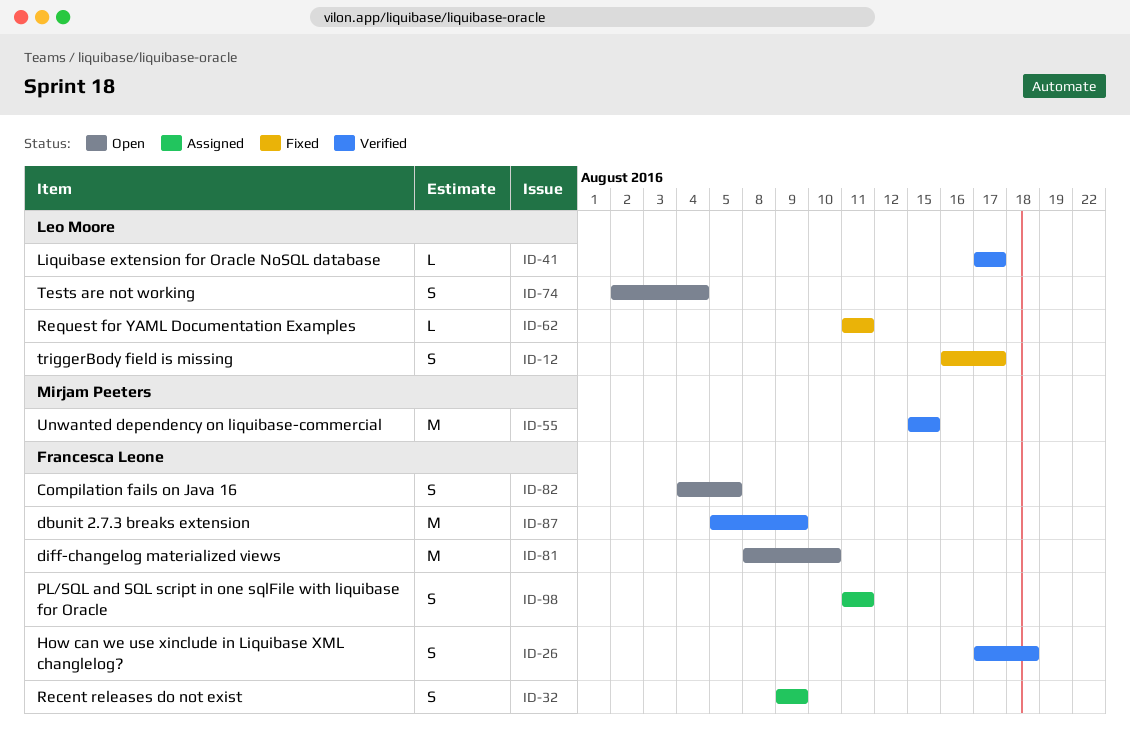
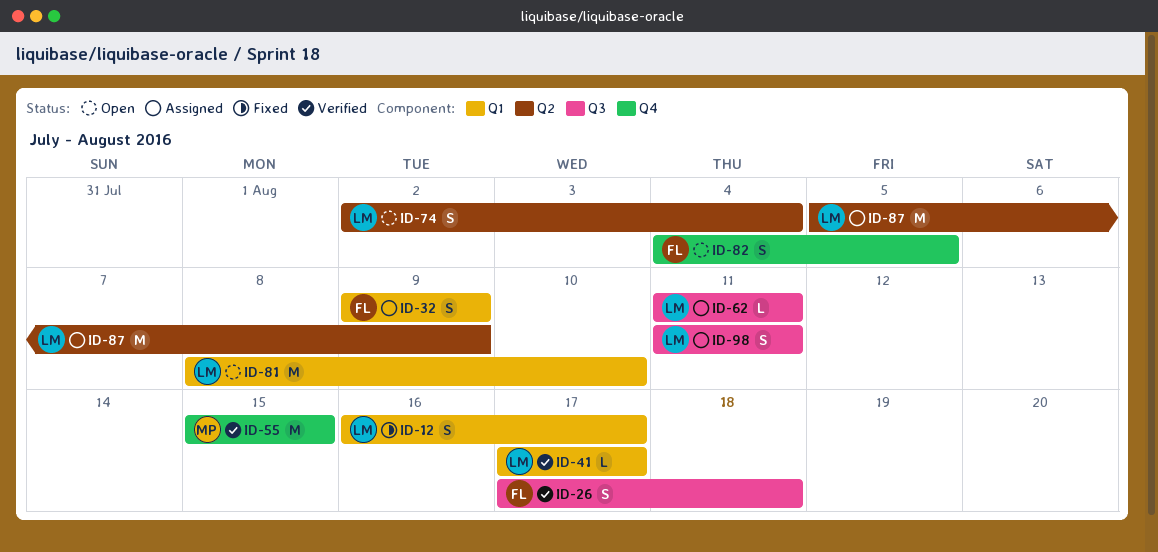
ID-62, status: Fixed -> Assigned
ID-81, owner: Francesca Leone -> Leo Moore
ID-87, status: Verified -> Assigned
ID-87, owner: Francesca Leone -> Leo Moore
ID-98, owner: Francesca Leone -> Leo Moore

